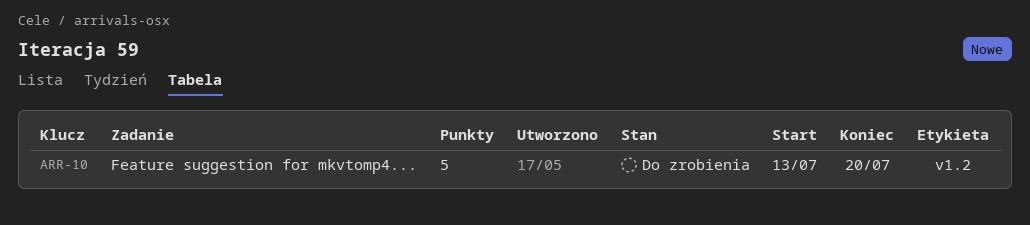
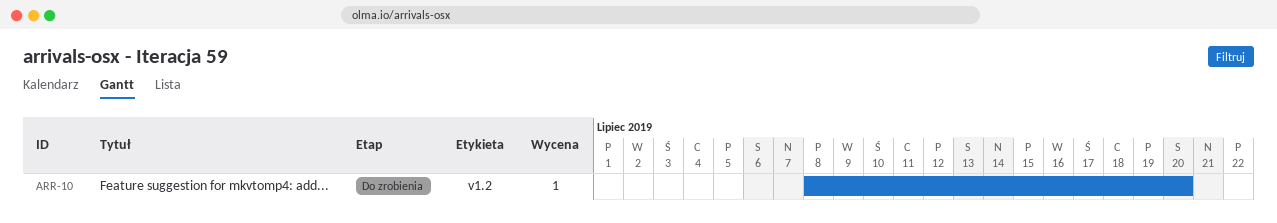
ARR-10, estimate: 5 -> 1
ARR-10, start: Jul 13 -> Jul 8

